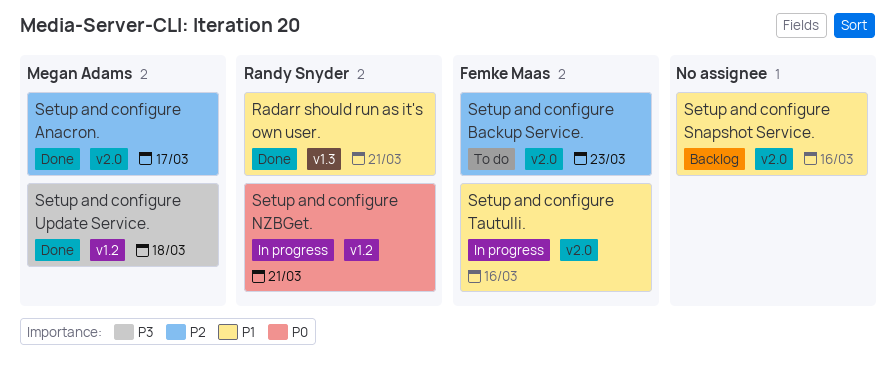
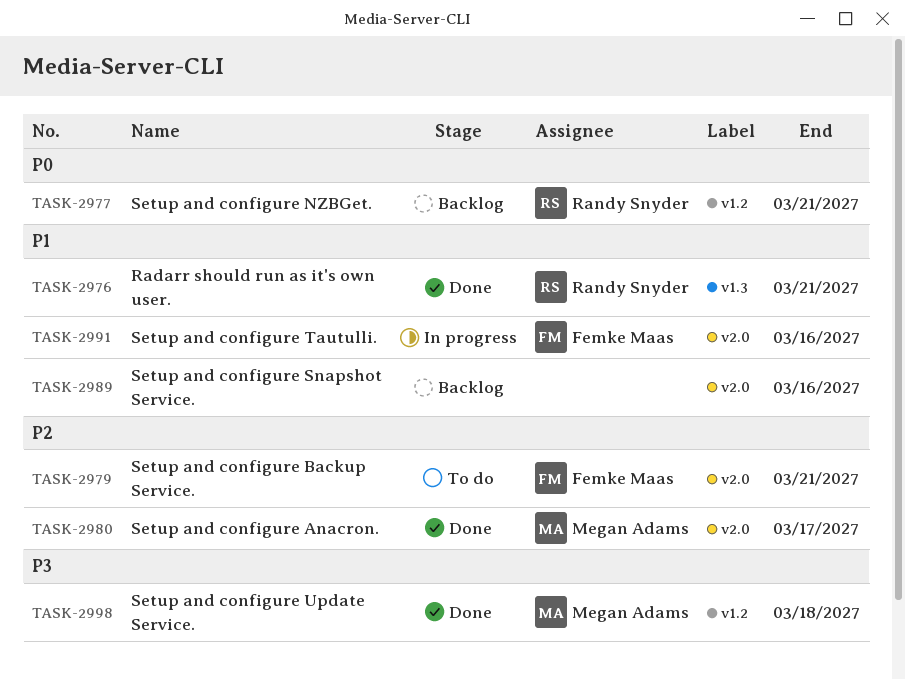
Setup and configure Backup Service., due: Mar 23 -> Mar 21
Setup and configure NZBGet., status: In progress -> Backlog

